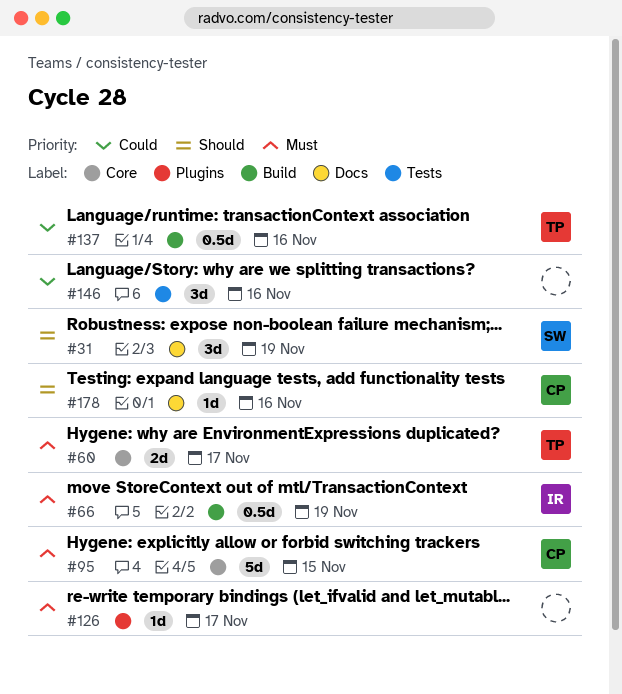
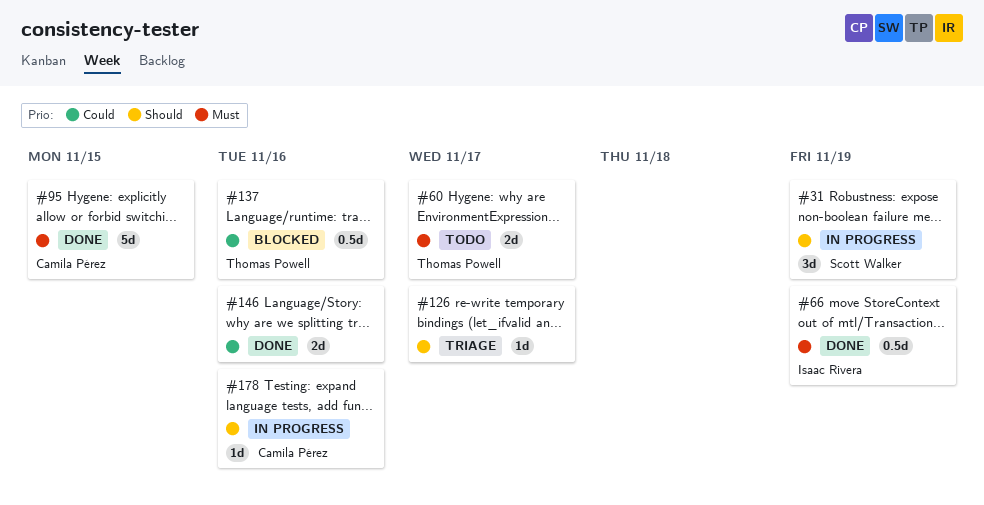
#126, priority: Must -> Should
#146, estimate: 3d -> 2d

